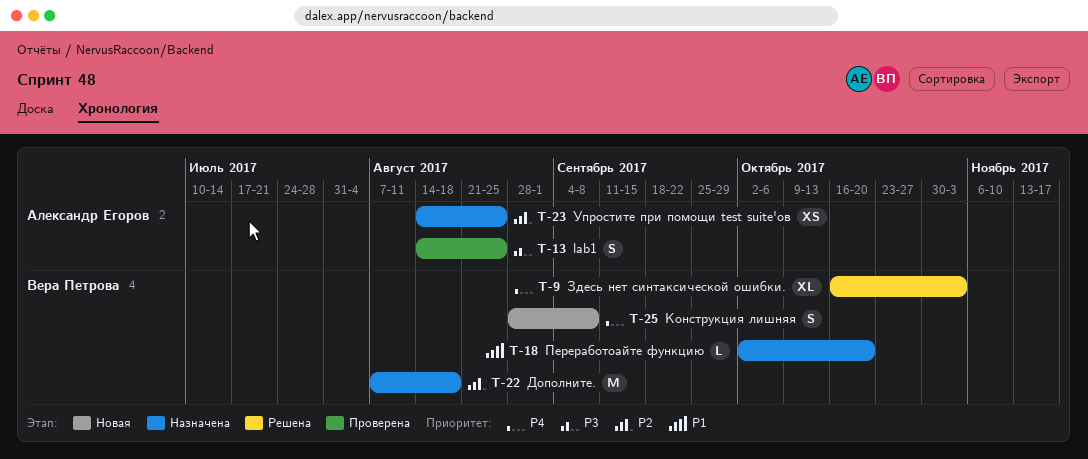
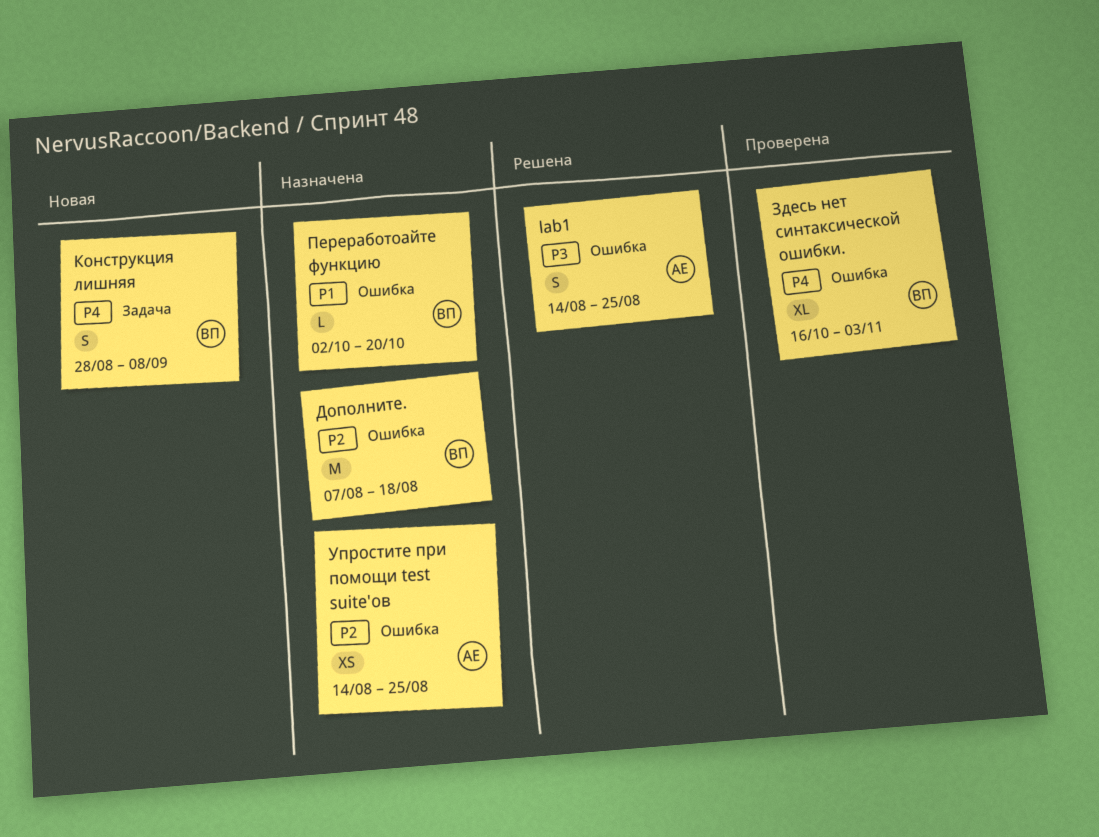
lab1, status: Проверена -> Решена
Здесь нет синтаксической ошибки., status: Решена -> Проверена

